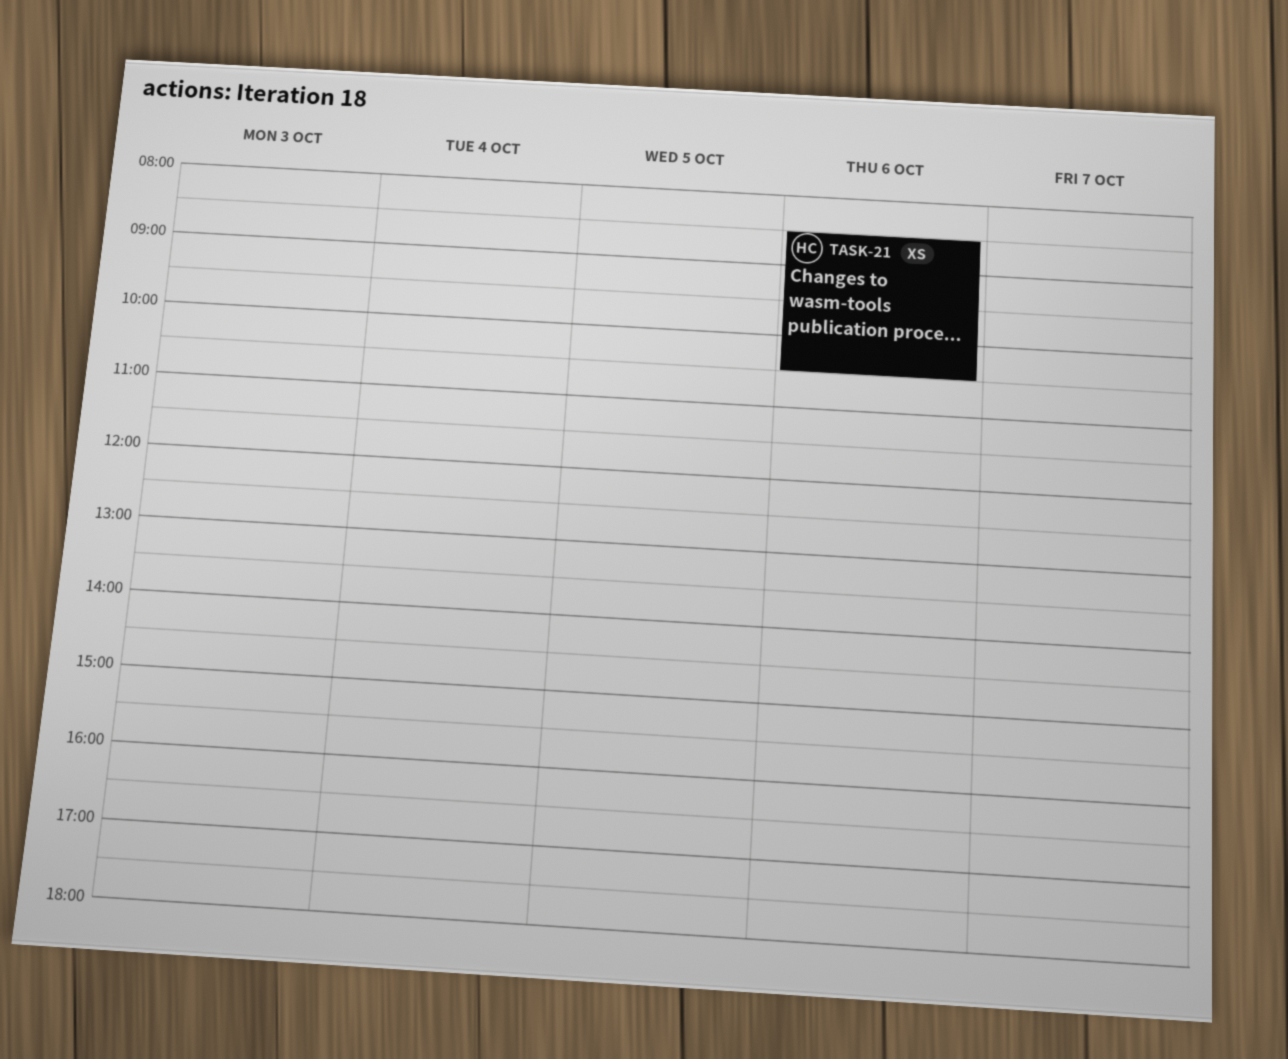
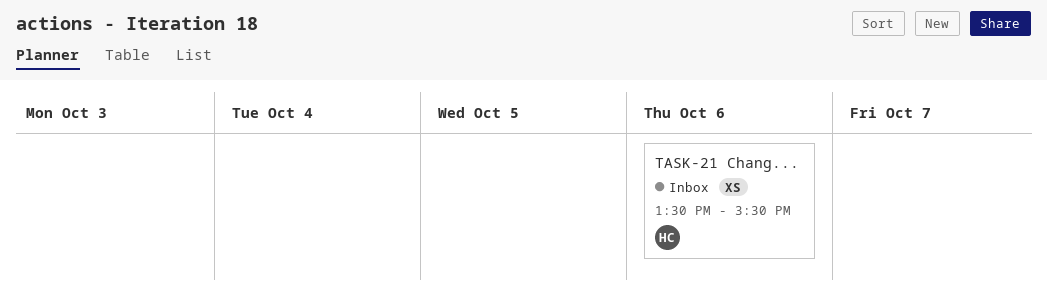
TASK-21, begins: 08:30 -> 13:30
TASK-21, ends: 10:30 -> 15:30

